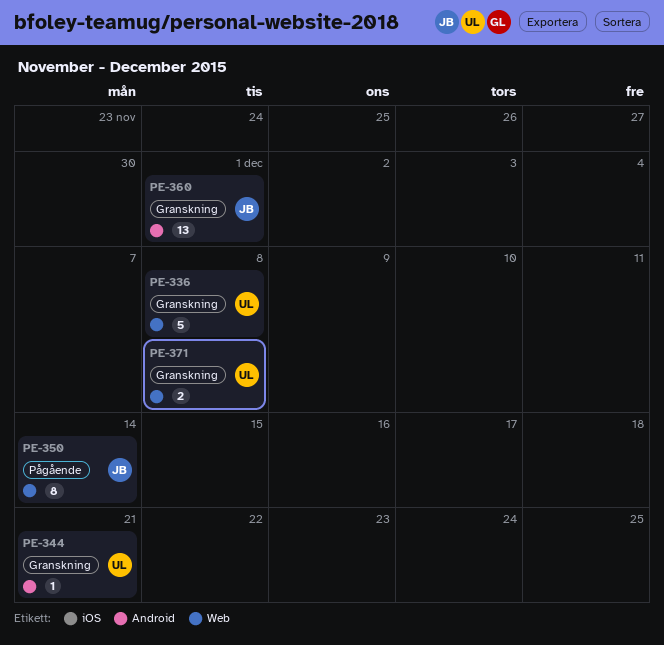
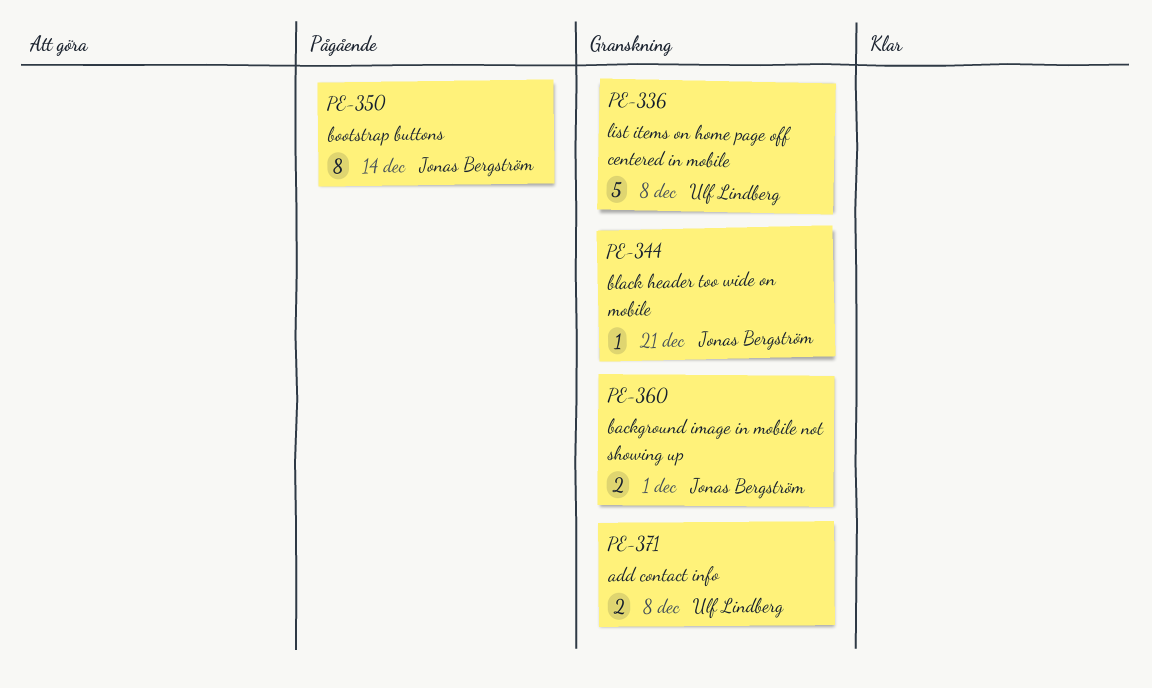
PE-344, owner: Ulf Lindberg -> Jonas Bergström
PE-360, estimate: 13 -> 2

